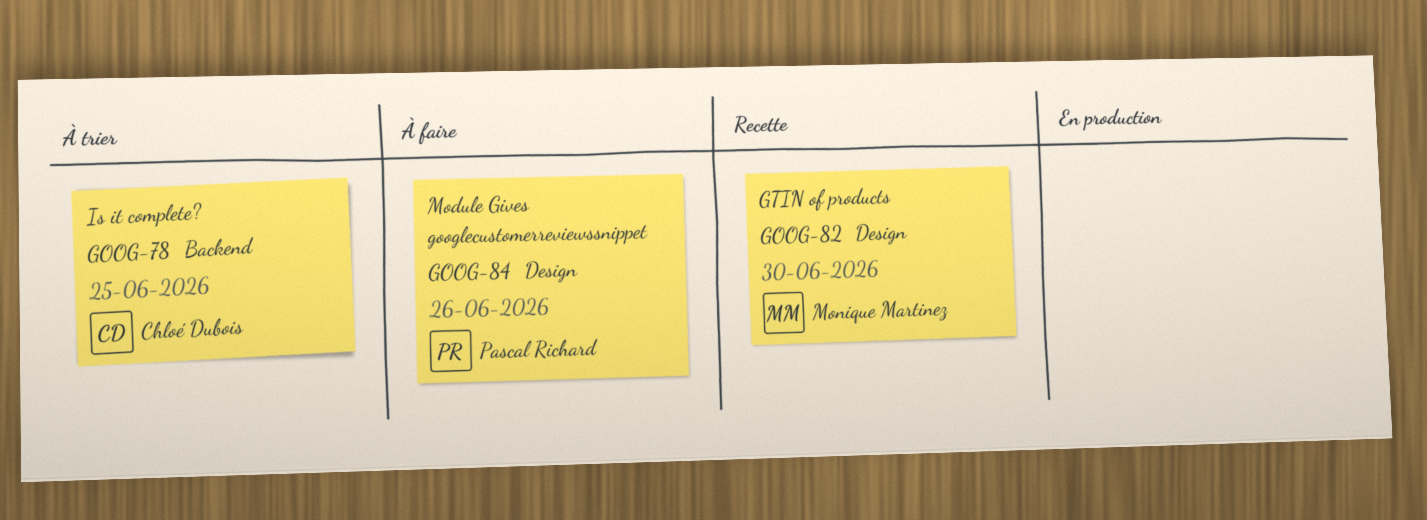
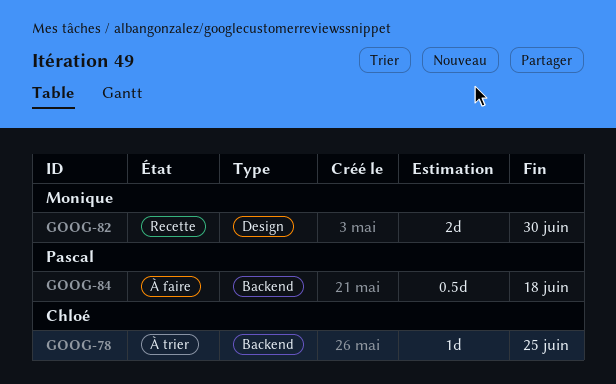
GOOG-84, label: Design -> Backend
GOOG-84, due: Jun 26 -> Jun 18

